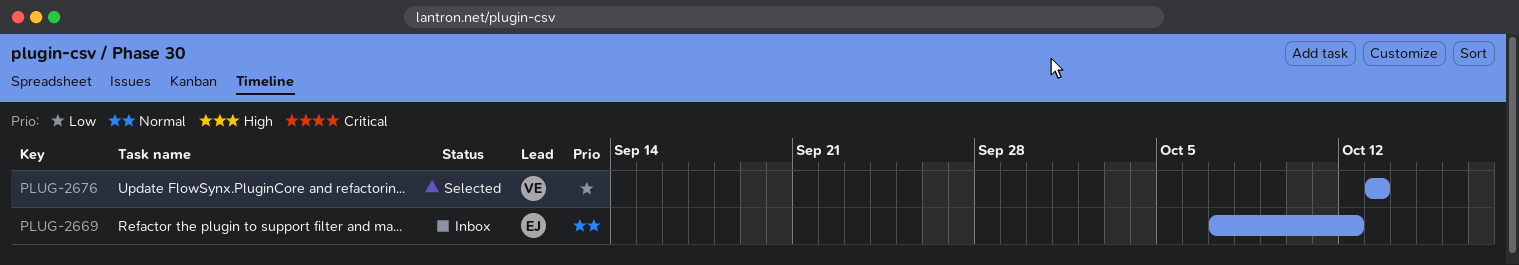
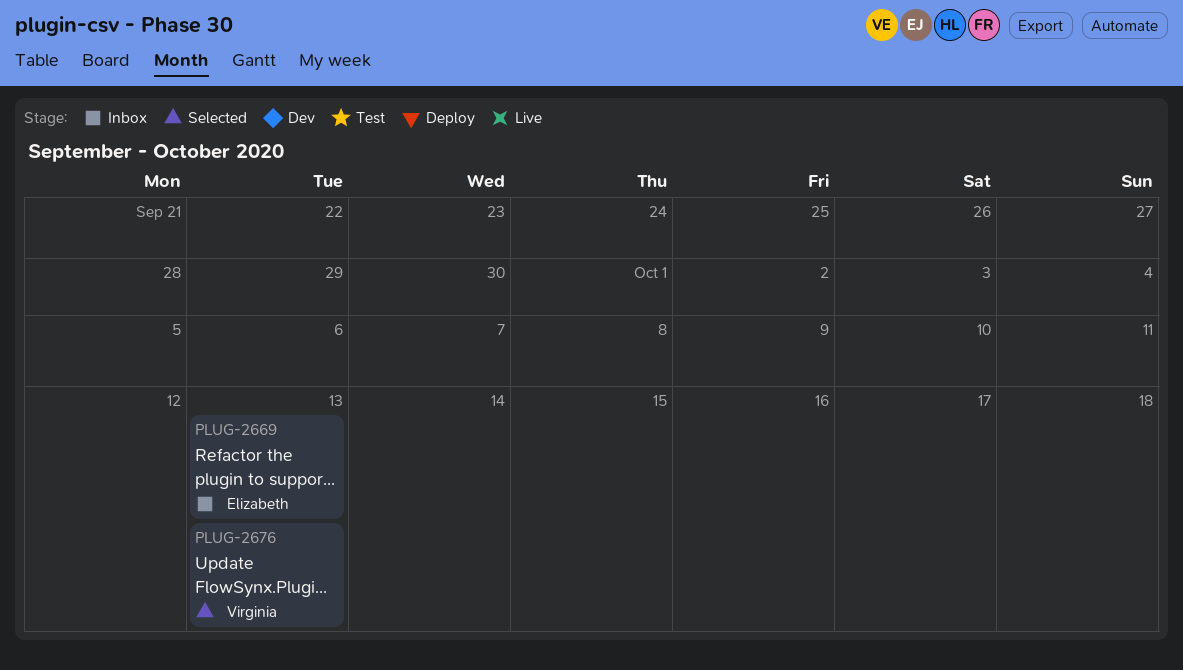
PLUG-2669, due: Oct 12 -> Oct 13

